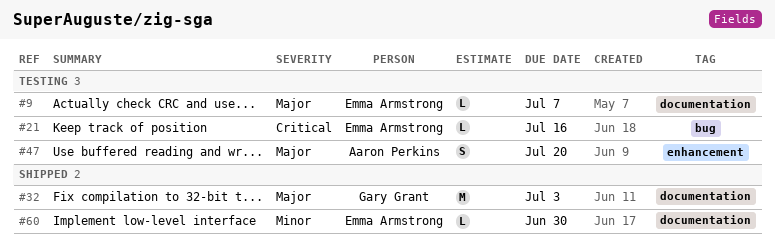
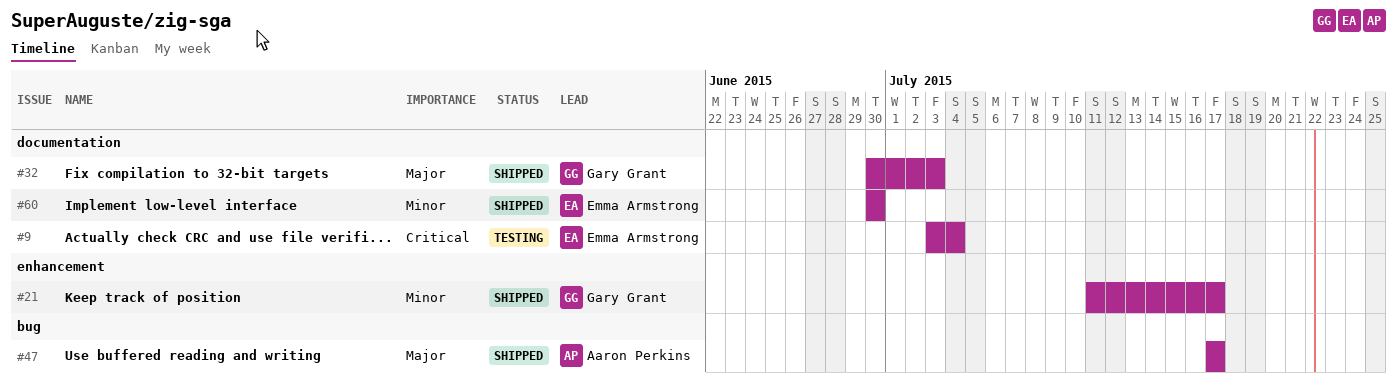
#9, priority: Major -> Critical
#9, due: Jul 7 -> Jul 4
#21, status: Testing -> Shipped
#21, owner: Emma Armstrong -> Gary Grant
#21, priority: Critical -> Minor
#21, label: bug -> enhancement
#21, due: Jul 16 -> Jul 17
#47, status: Testing -> Shipped
#47, label: enhancement -> bug
#47, due: Jul 20 -> Jul 17

